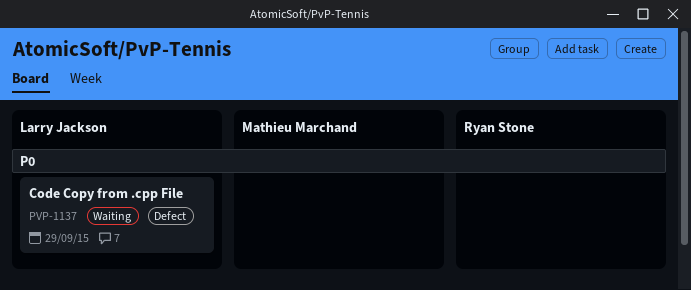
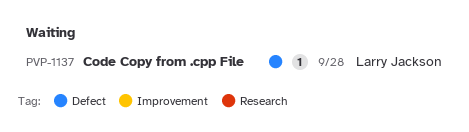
PVP-1137, due: Sep 29 -> Sep 28

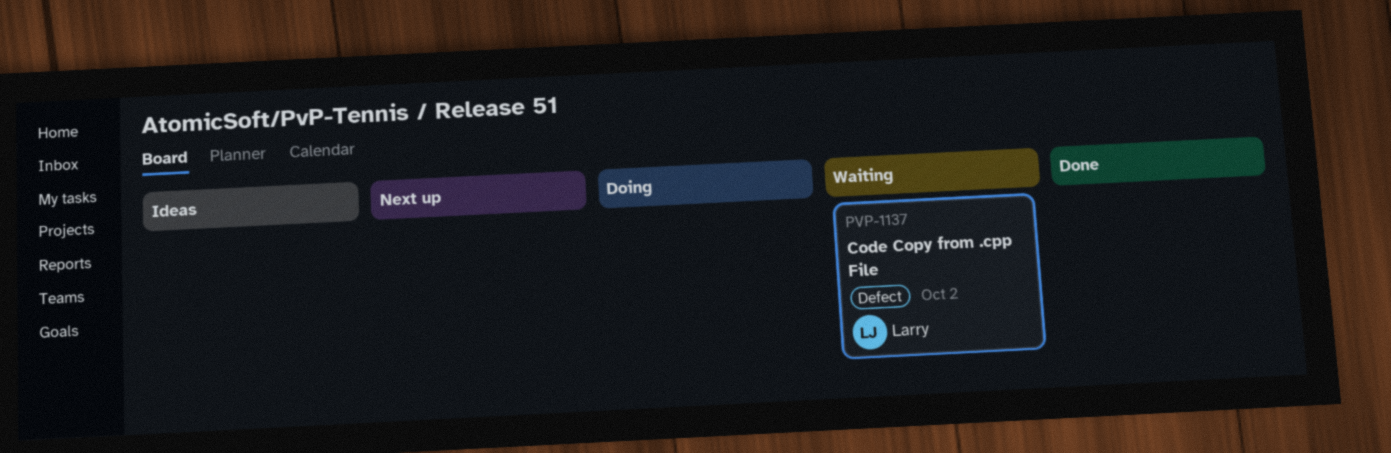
PVP-1137, due: Sep 28 -> Oct 2

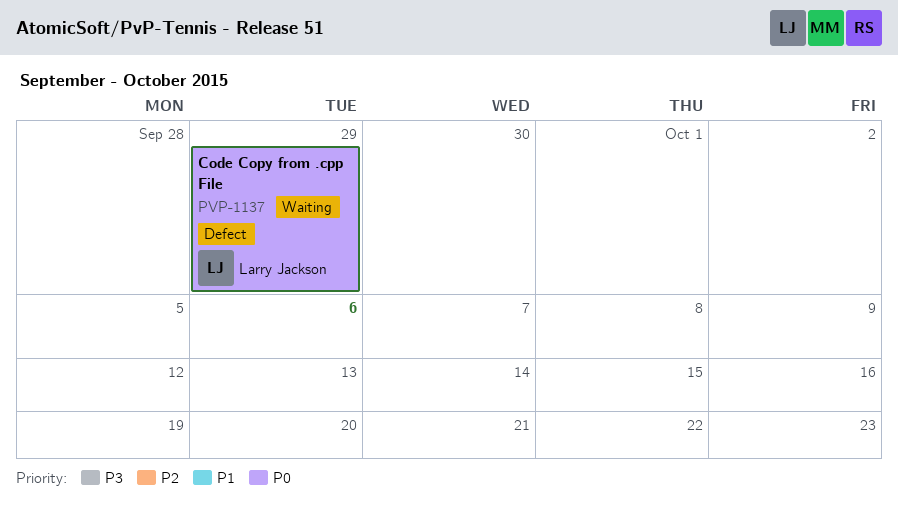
PVP-1137, due: Oct 2 -> Sep 29

